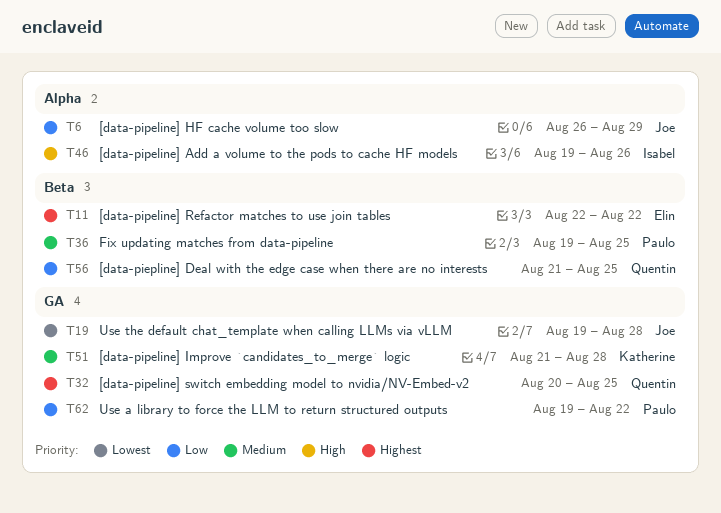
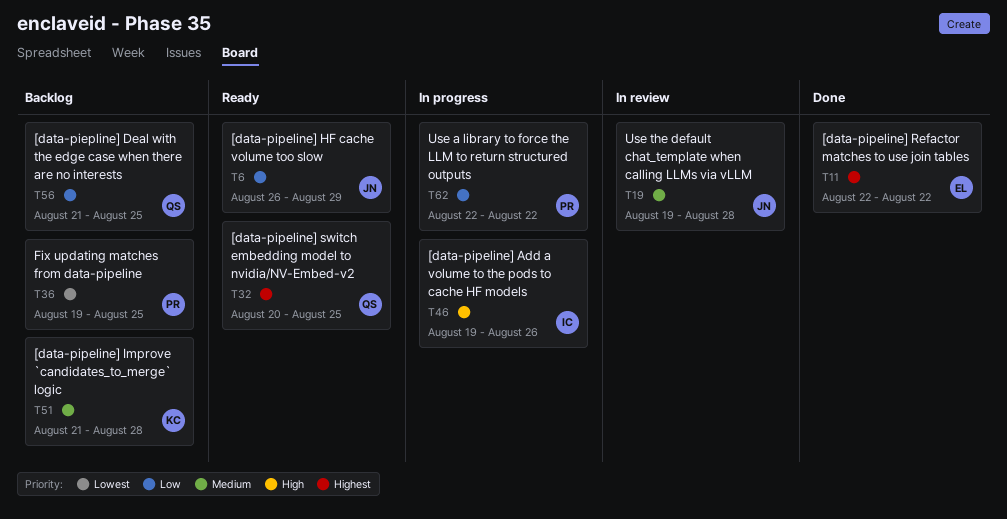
T19, priority: Lowest -> Medium
T36, priority: Medium -> Lowest
T62, start: Aug 19 -> Aug 22

